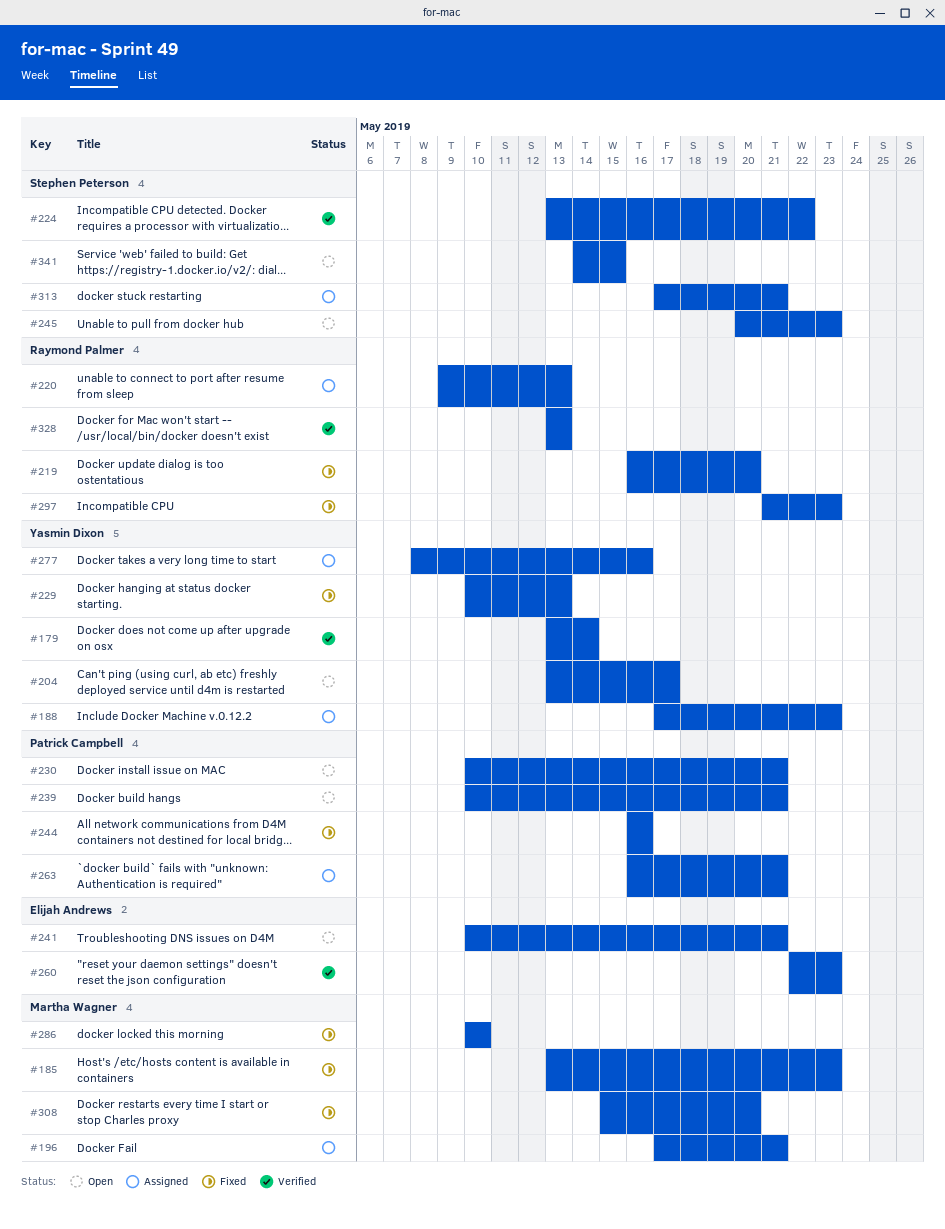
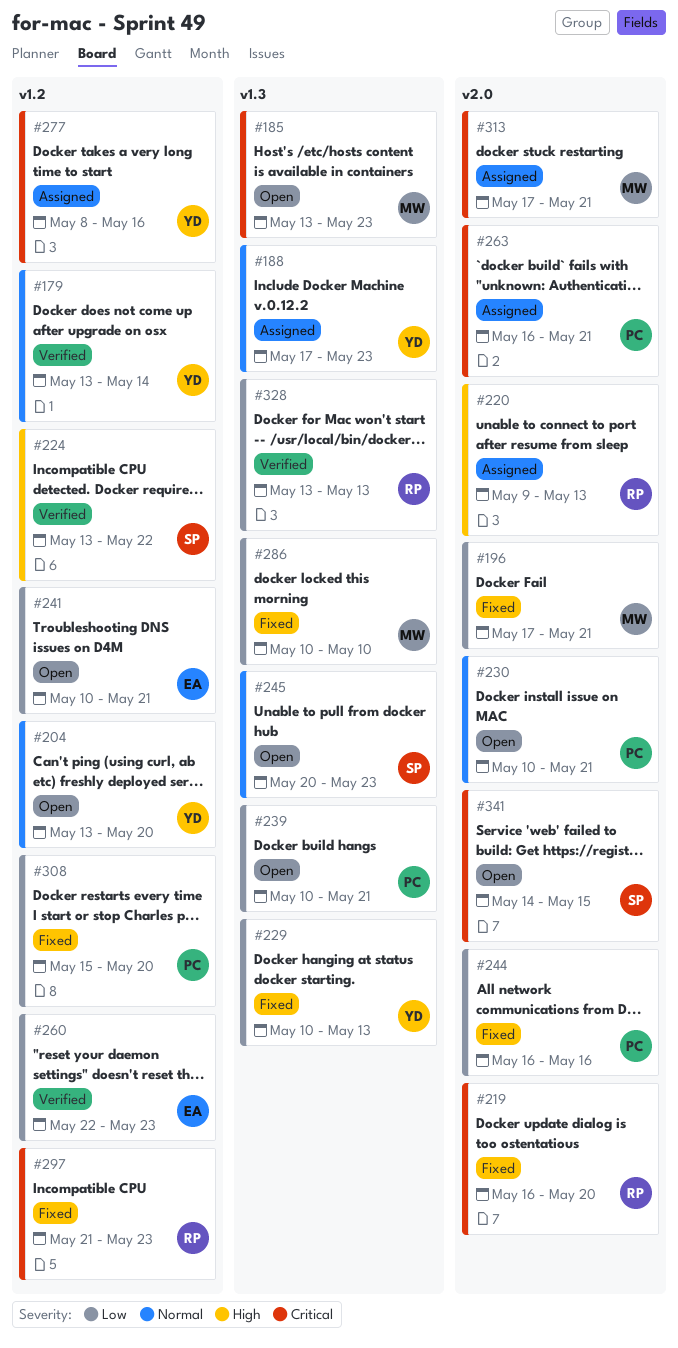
#185, status: Fixed -> Open
#196, status: Assigned -> Fixed
#204, due: May 17 -> May 20
#308, owner: Martha Wagner -> Patrick Campbell
#313, owner: Stephen Peterson -> Martha Wagner

